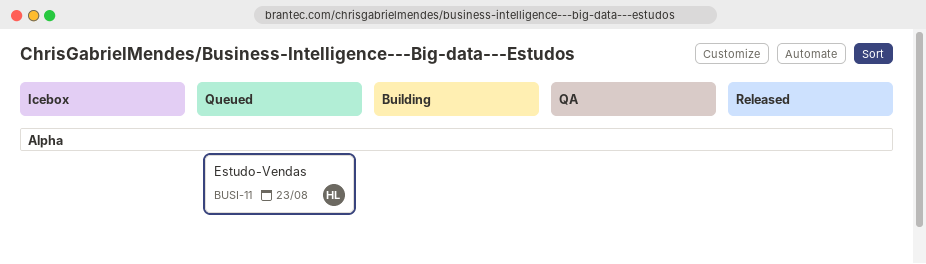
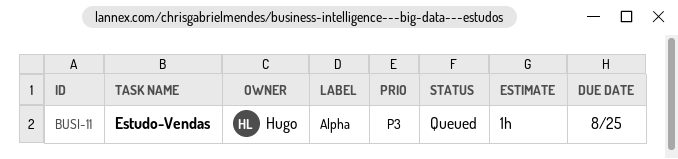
BUSI-11, due: Aug 23 -> Aug 25

